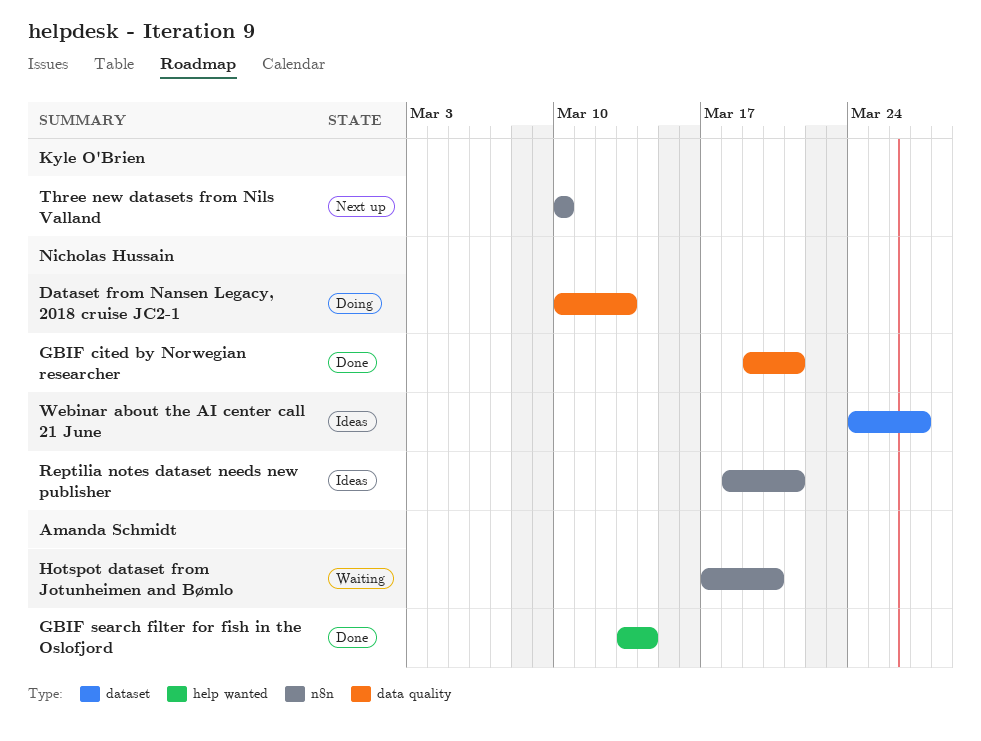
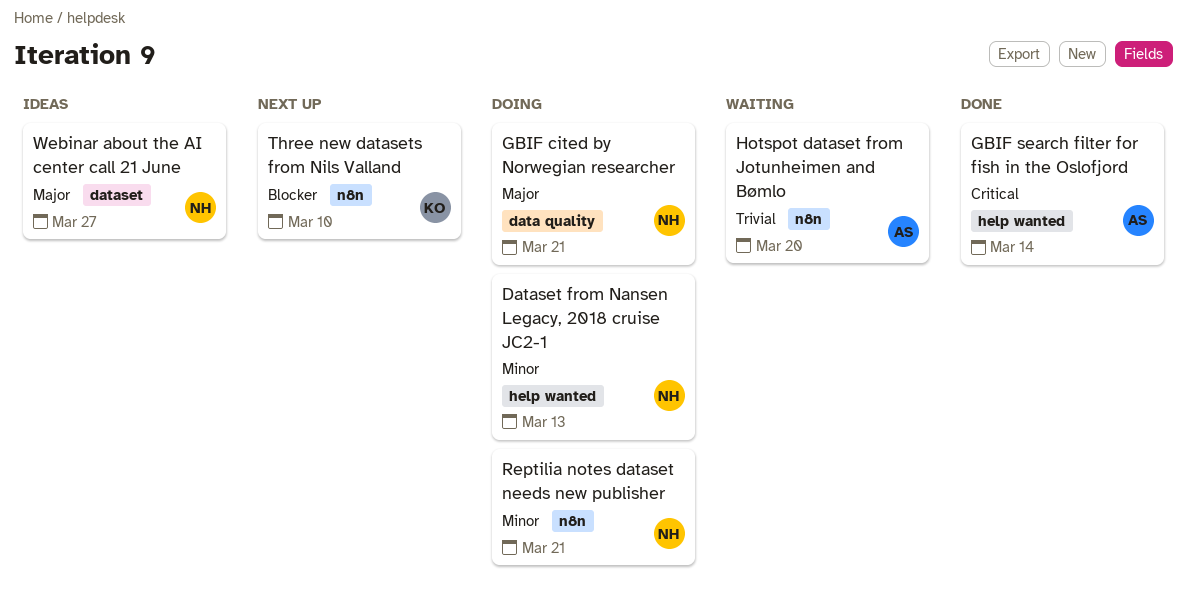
Dataset from Nansen Legacy, 2018 cruise JC2-1, label: data quality -> help wanted
GBIF cited by Norwegian researcher, status: Done -> Doing
Reptilia notes dataset needs new publisher, status: Ideas -> Doing

